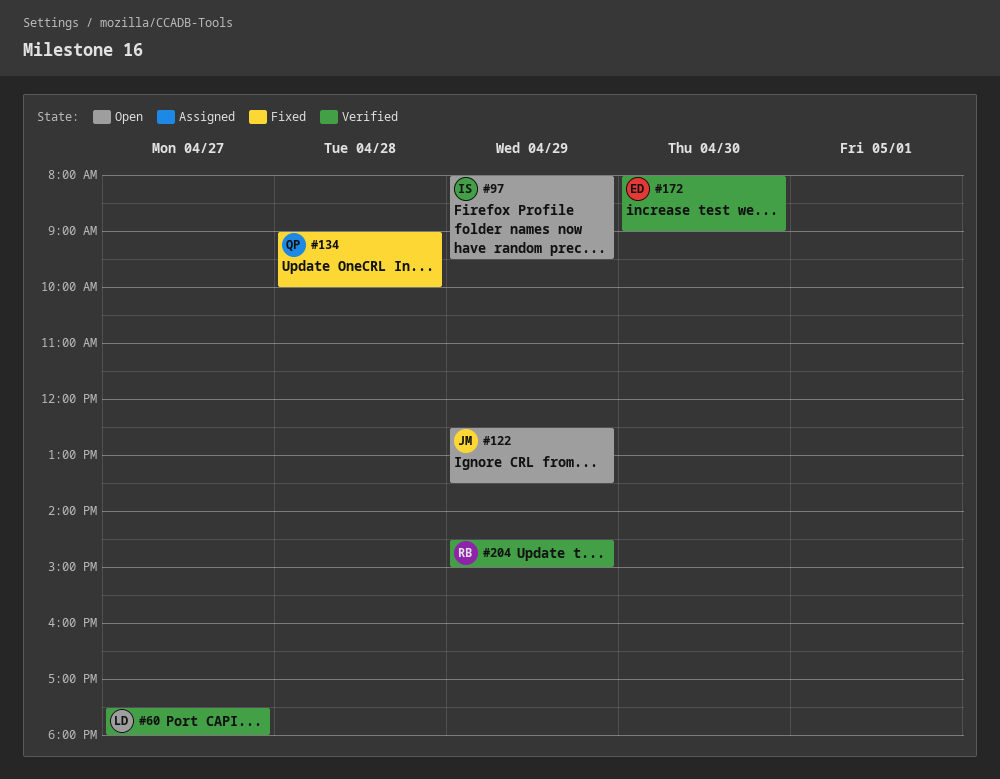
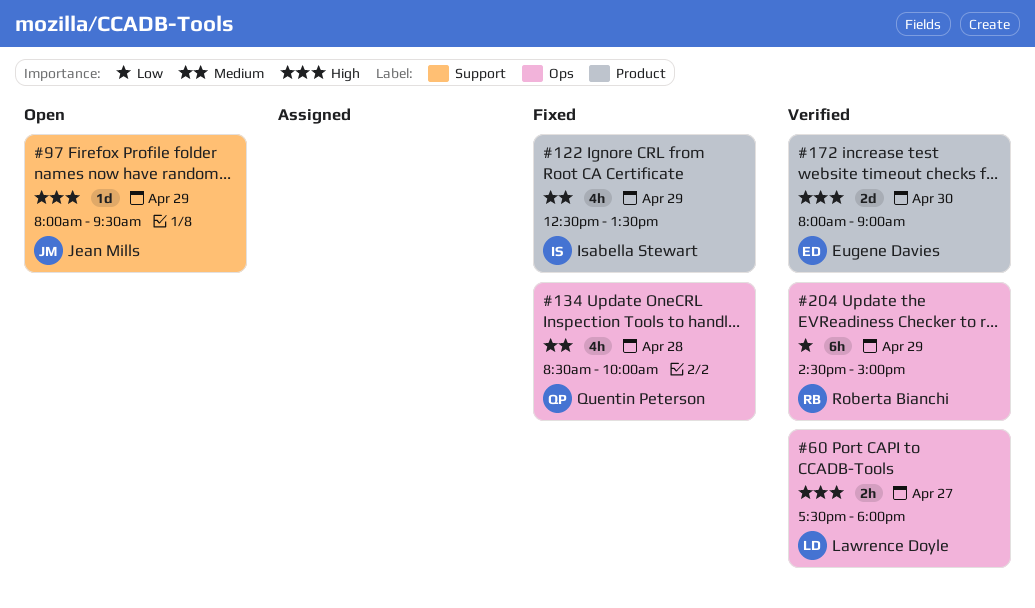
#97, owner: Isabella Stewart -> Jean Mills
#122, status: Open -> Fixed
#122, owner: Jean Mills -> Isabella Stewart
#134, begins: 09:00 -> 08:30

